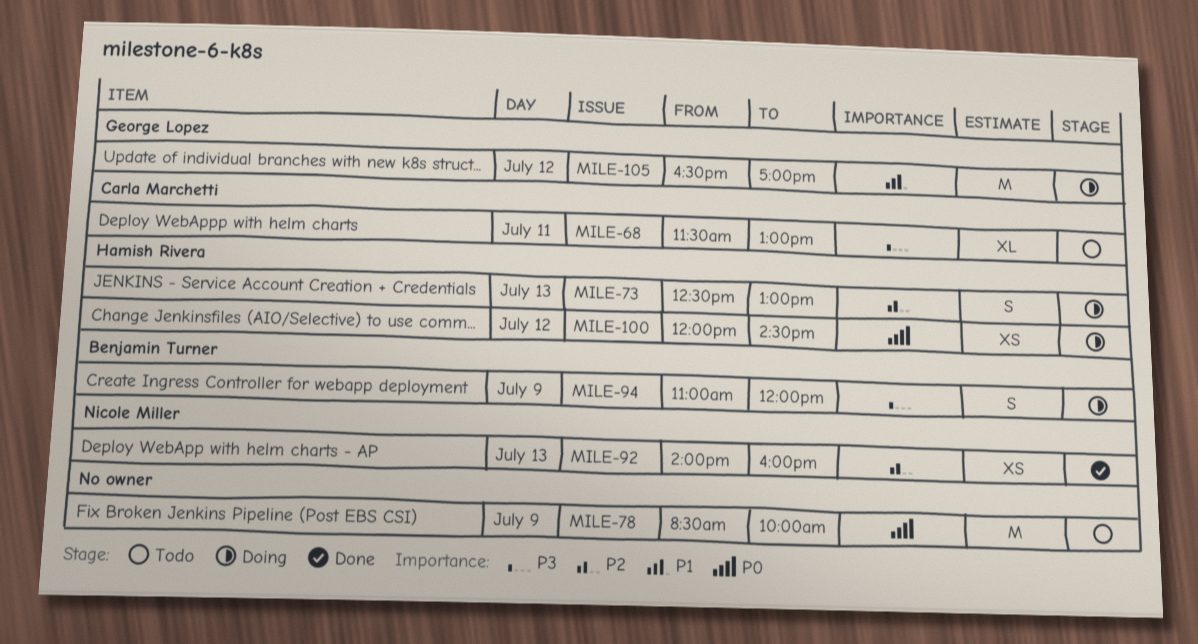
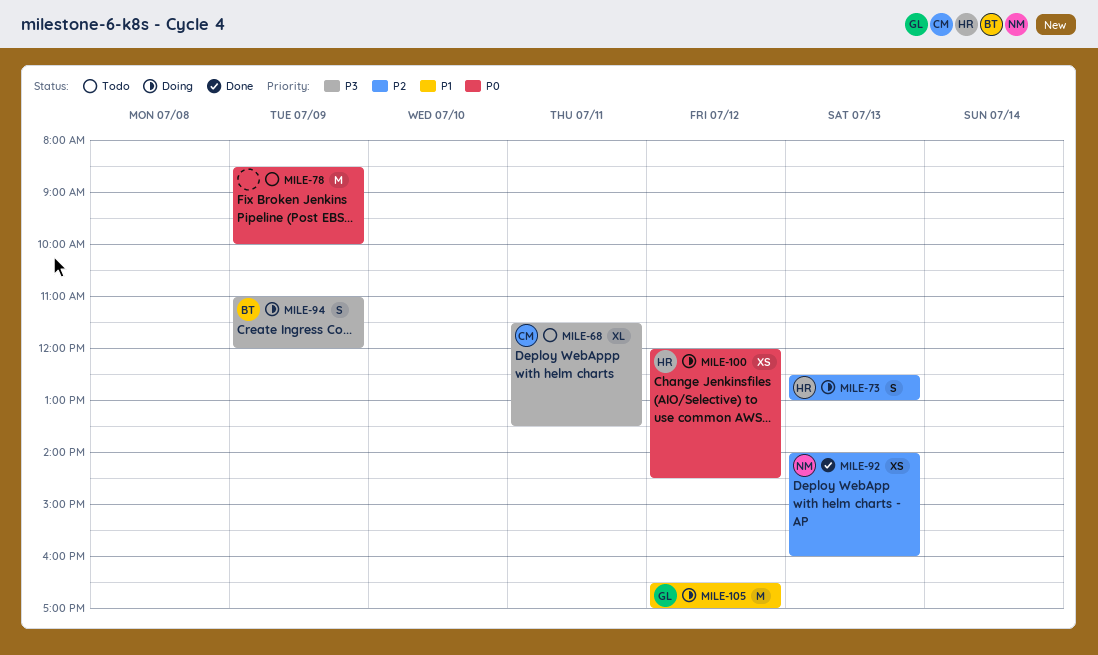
MILE-68, ends: 13:00 -> 13:30

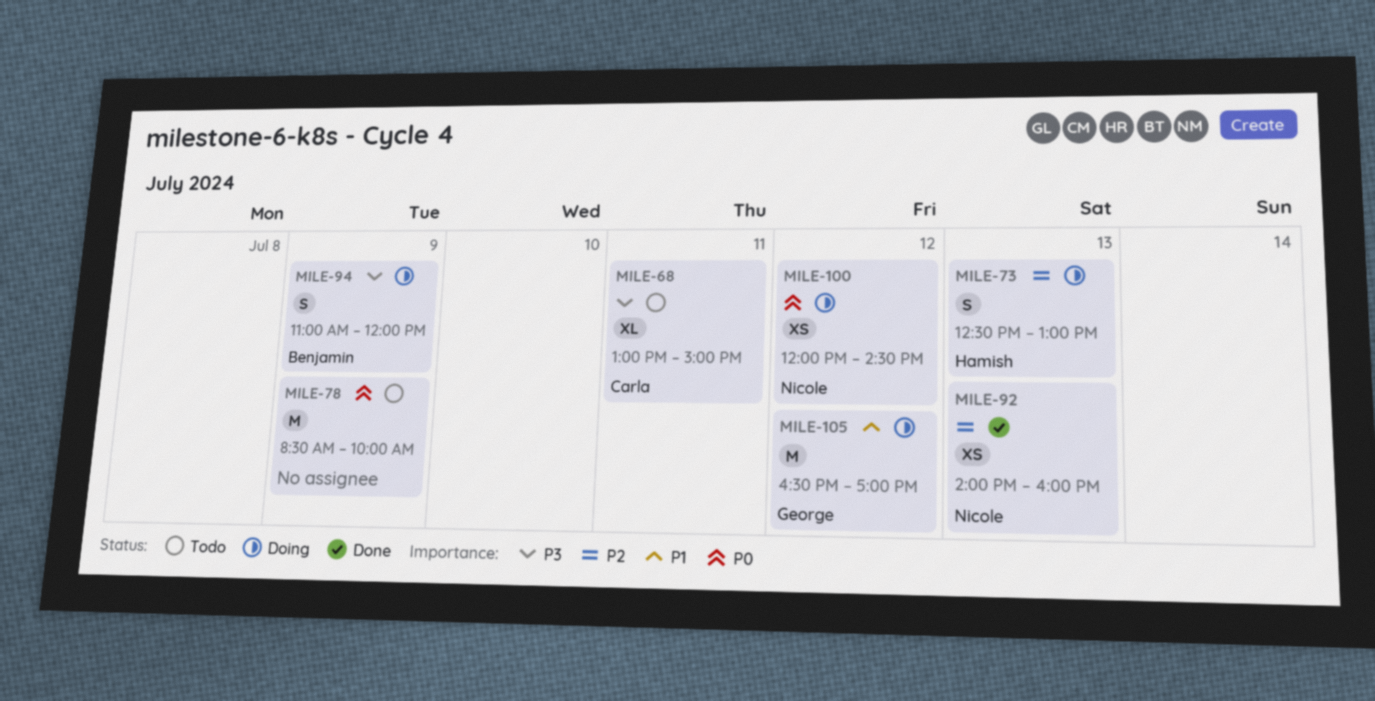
MILE-68, begins: 11:30 -> 13:00
MILE-68, ends: 13:30 -> 15:00
MILE-100, owner: Hamish -> Nicole

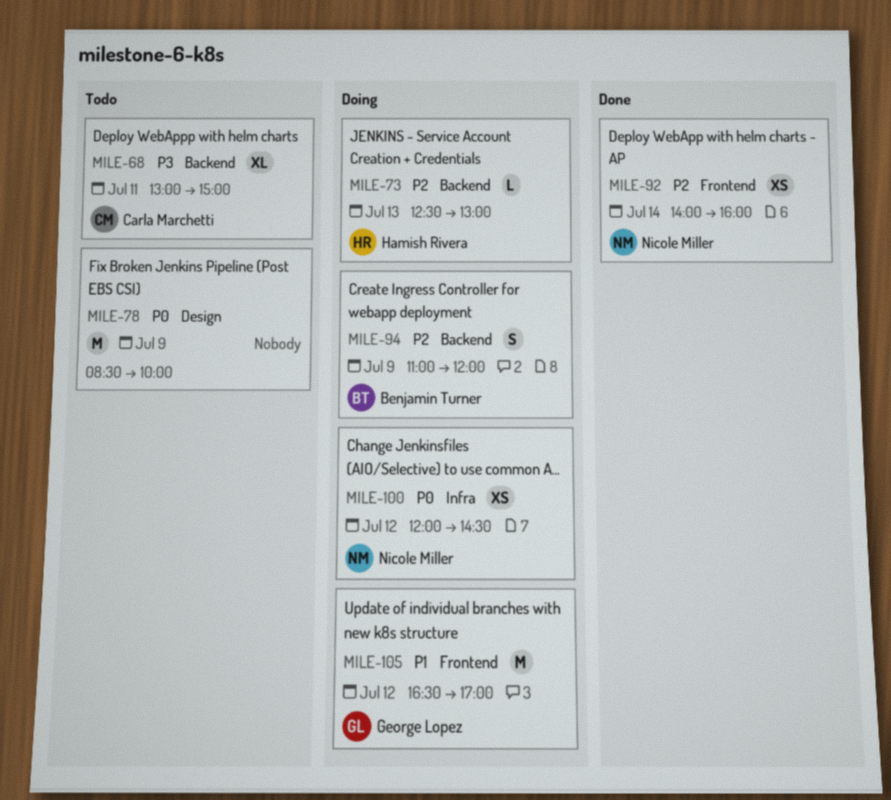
MILE-73, estimate: S -> L
MILE-92, day: Jul 13 -> Jul 14
MILE-94, priority: P3 -> P2

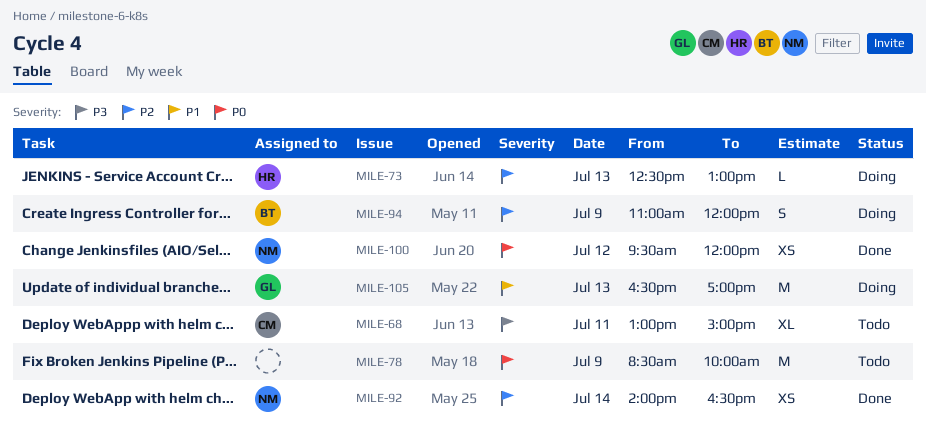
MILE-92, ends: 16:00 -> 16:30
MILE-100, status: Doing -> Done
MILE-100, begins: 12:00 -> 09:30
MILE-100, ends: 14:30 -> 12:00
MILE-105, day: Jul 12 -> Jul 13

